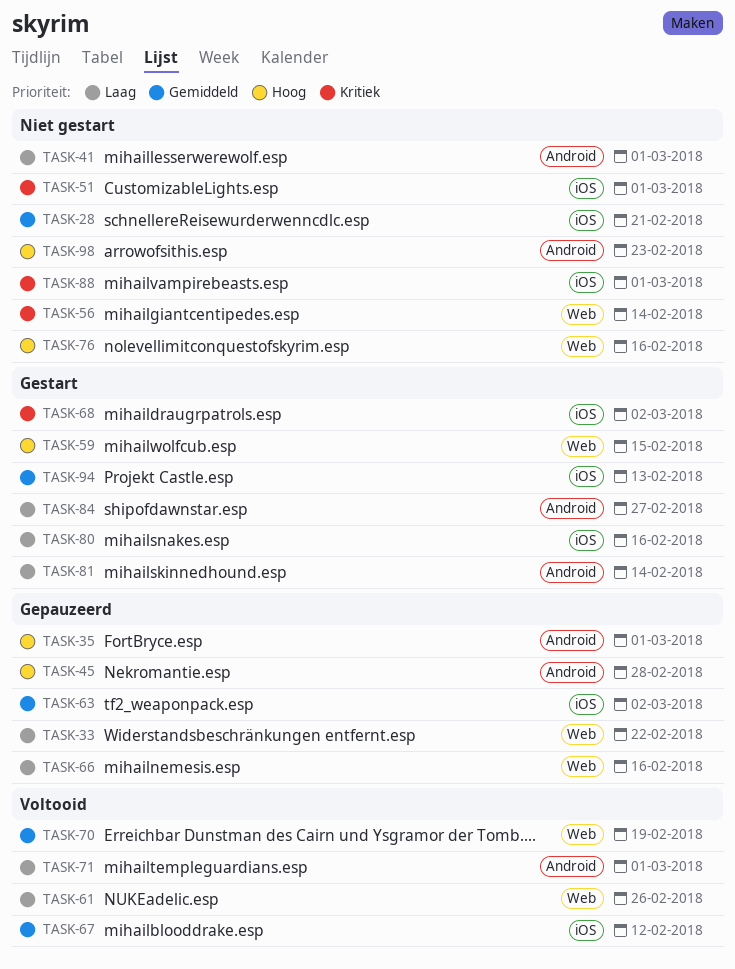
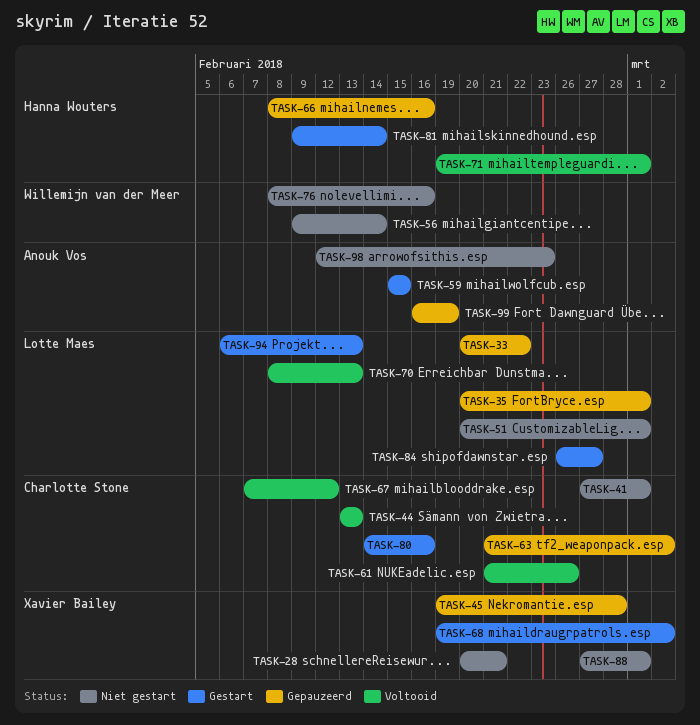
TASK-44: none -> present
TASK-70, due: Feb 19 -> Feb 13
TASK-99: none -> present

